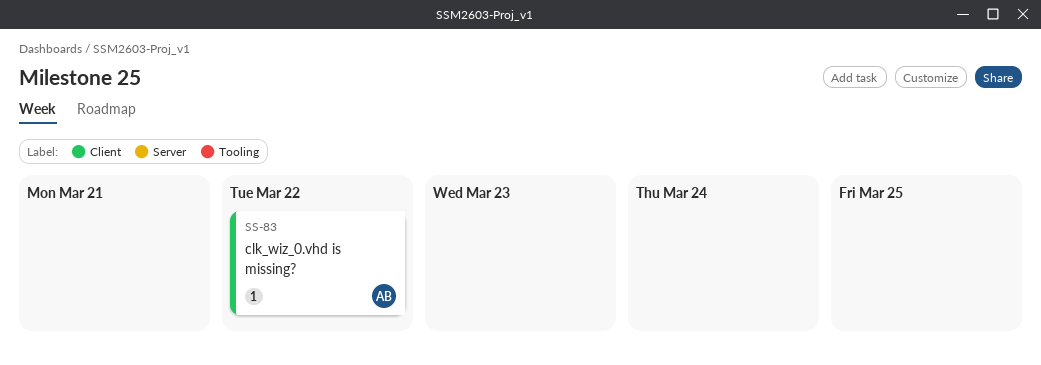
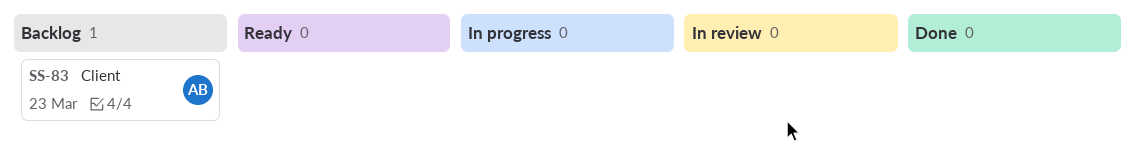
SS-83, due: Mar 22 -> Mar 23

